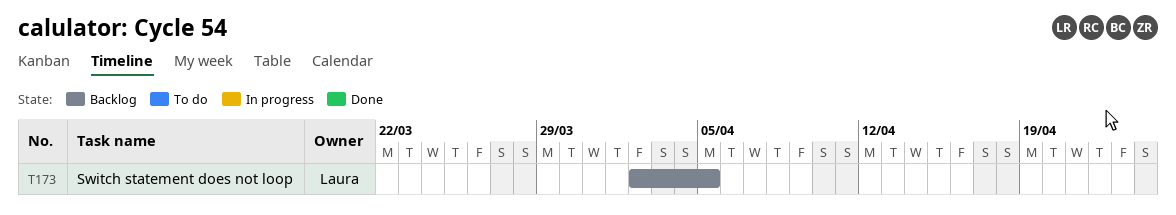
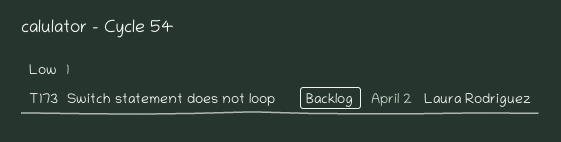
T173, due: Apr 5 -> Apr 2

